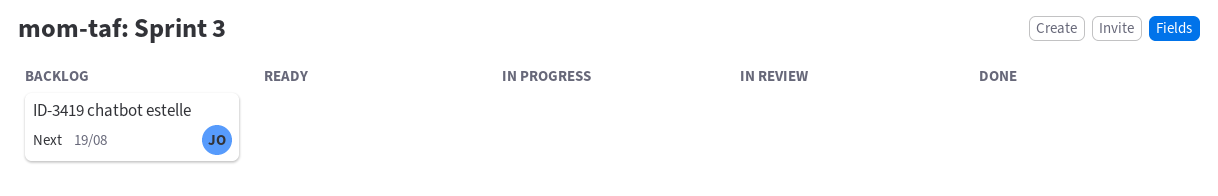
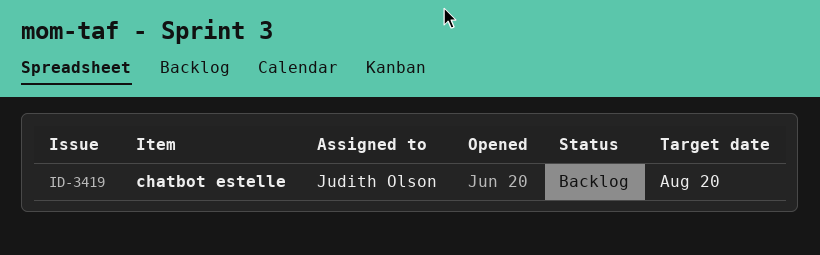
ID-3419, due: Aug 19 -> Aug 20

